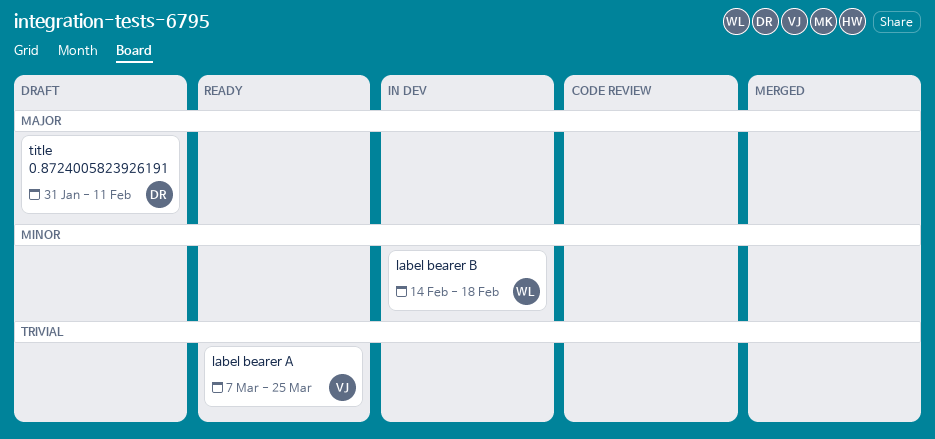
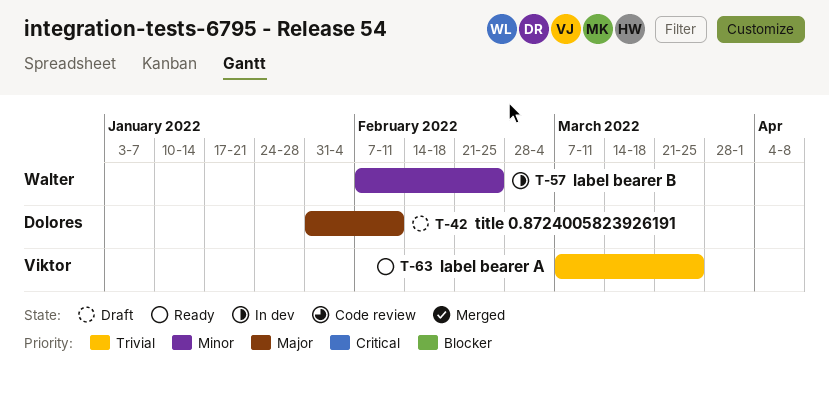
label bearer B, start: Feb 14 -> Feb 7
label bearer B, due: Feb 18 -> Feb 25

